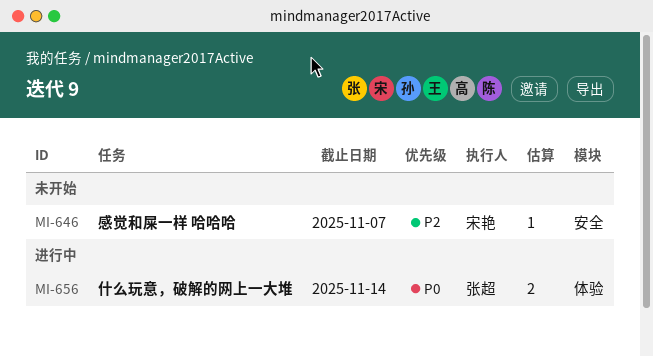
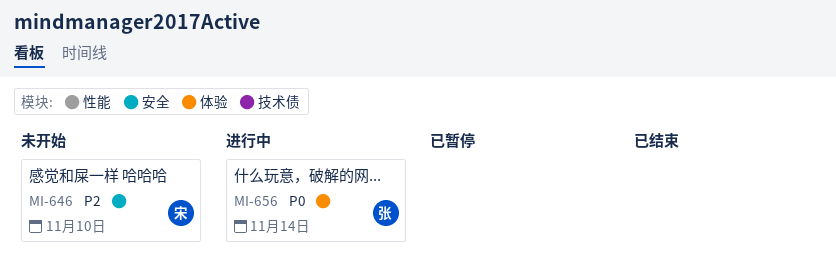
MI-646, due: Nov 7 -> Nov 10

